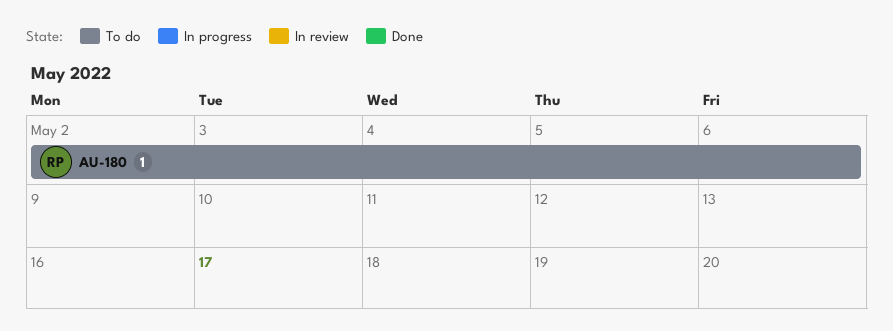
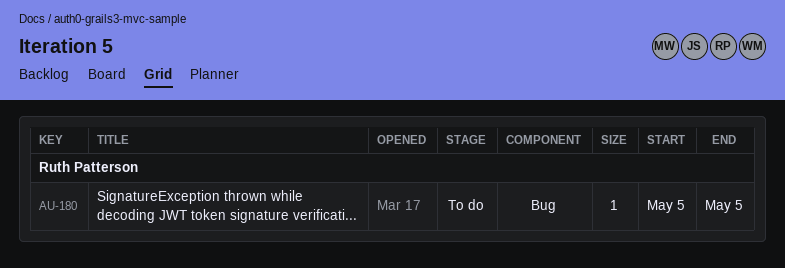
AU-180, start: May 2 -> May 5
AU-180, due: May 6 -> May 5

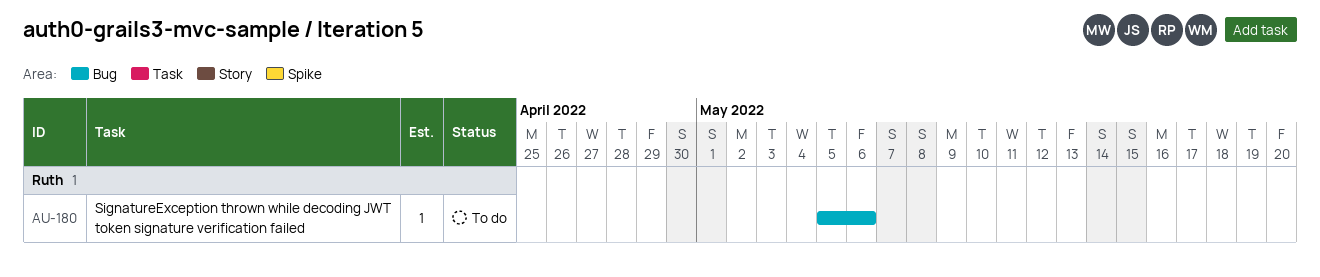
AU-180, due: May 5 -> May 6

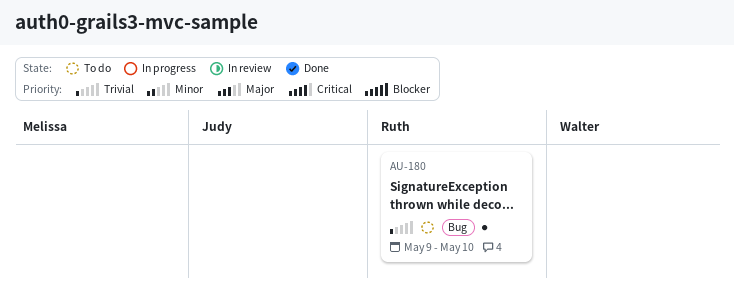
AU-180, start: May 5 -> May 9
AU-180, due: May 6 -> May 10

